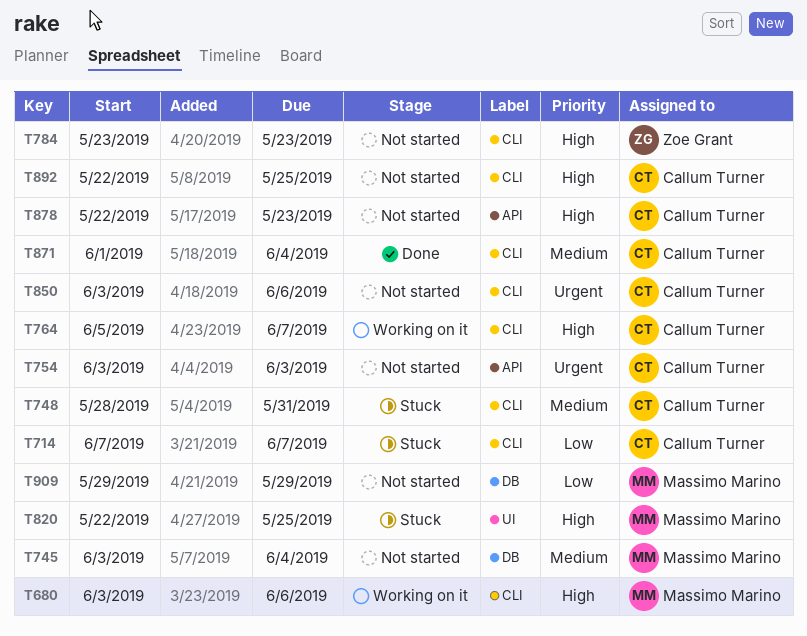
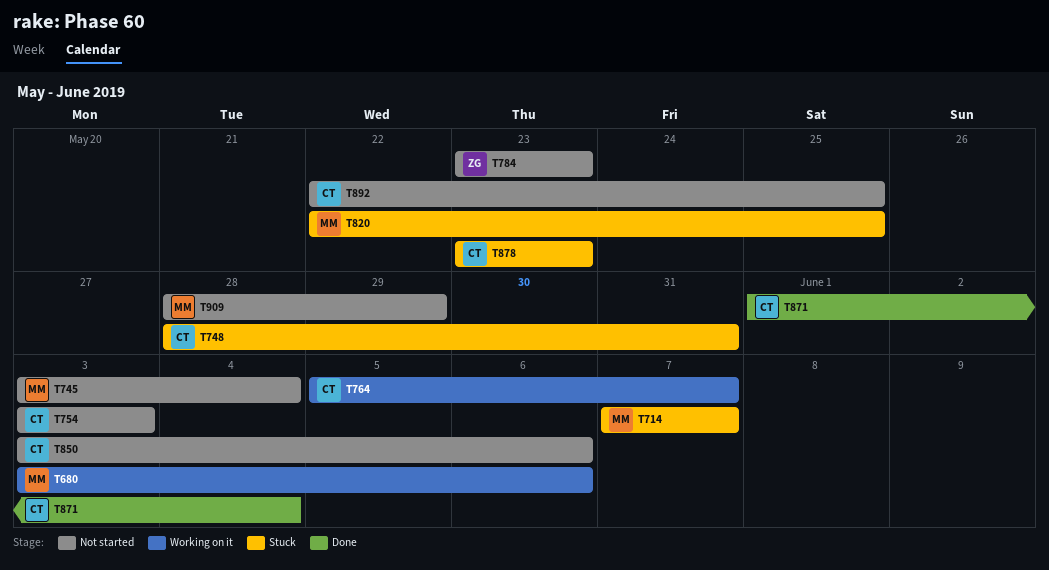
T714, owner: Callum Turner -> Massimo Marino
T878, status: Not started -> Stuck
T878, start: May 22 -> May 23
T909, start: May 29 -> May 28

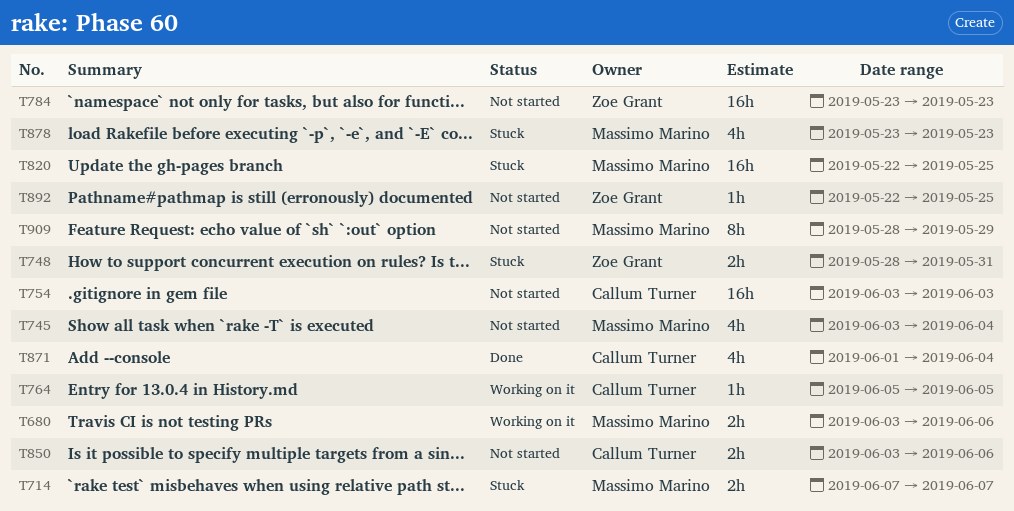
T748, owner: Callum Turner -> Zoe Grant
T764, due: Jun 7 -> Jun 5
T878, owner: Callum Turner -> Massimo Marino
T892, owner: Callum Turner -> Zoe Grant

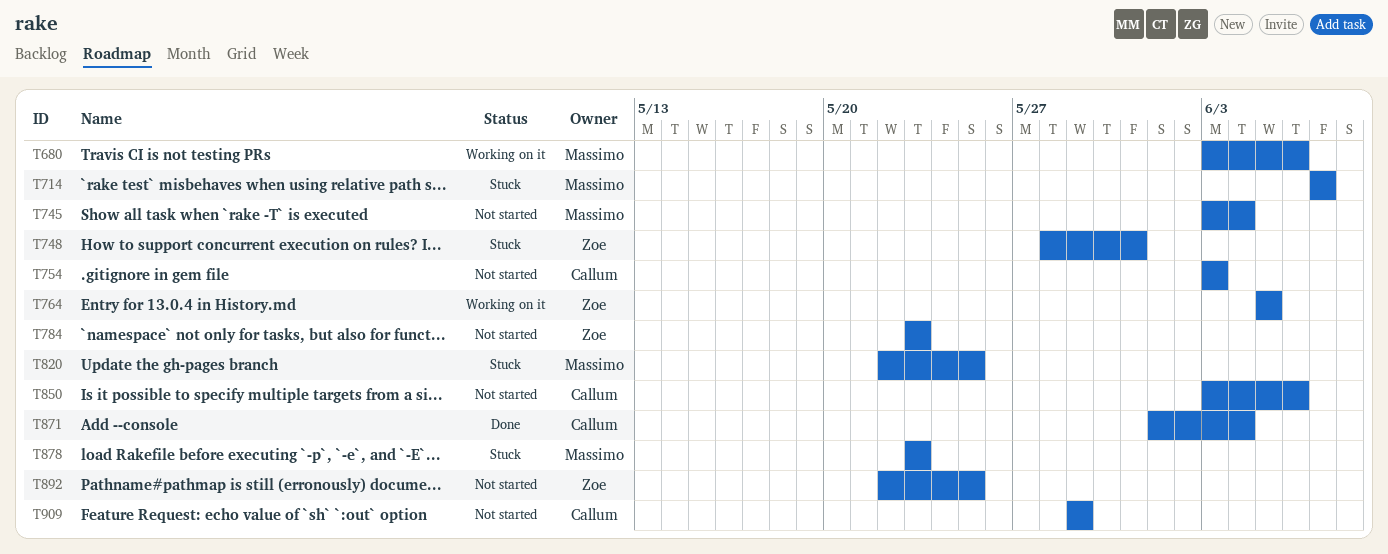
T764, owner: Callum Turner -> Zoe Grant
T909, owner: Massimo Marino -> Callum Turner
T909, start: May 28 -> May 29

